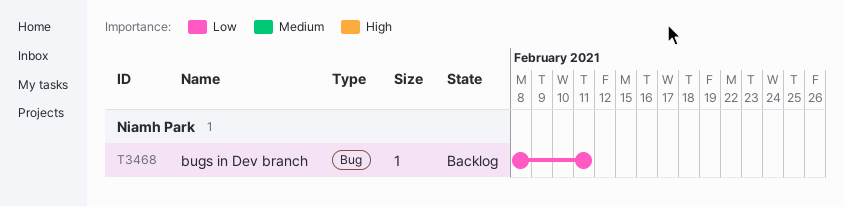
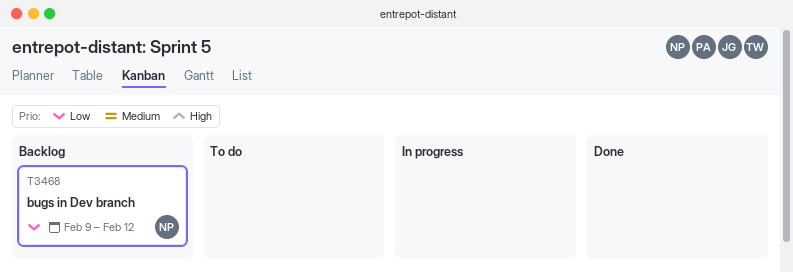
T3468, start: Feb 8 -> Feb 9
T3468, due: Feb 11 -> Feb 12

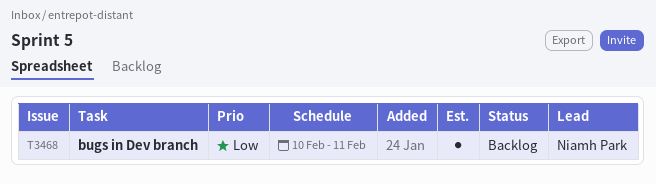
T3468, start: Feb 9 -> Feb 10
T3468, due: Feb 12 -> Feb 11

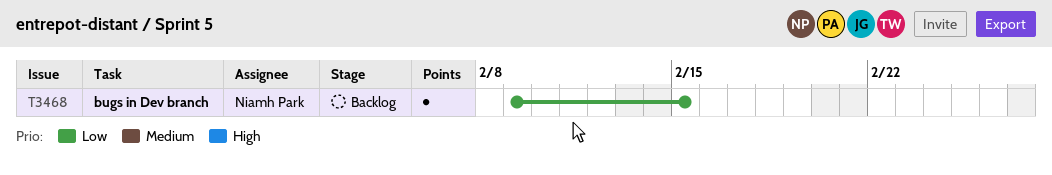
T3468, start: Feb 10 -> Feb 9
T3468, due: Feb 11 -> Feb 15

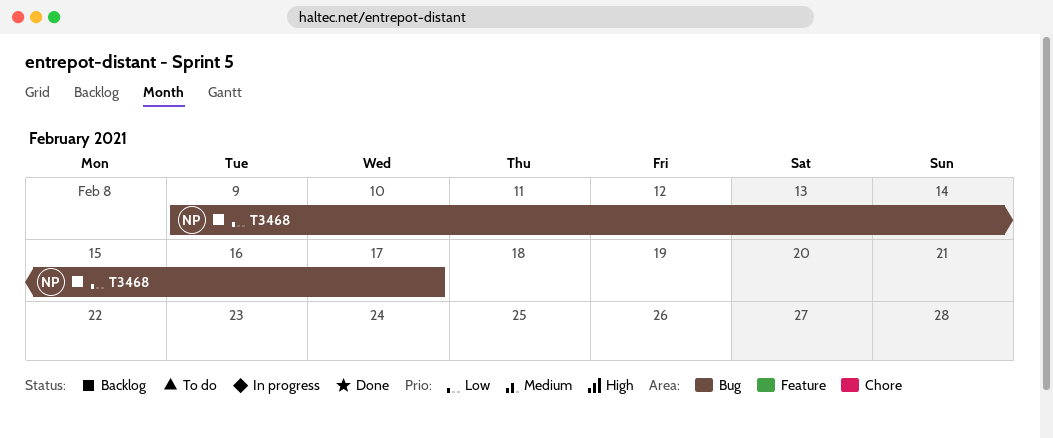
T3468, due: Feb 15 -> Feb 17

